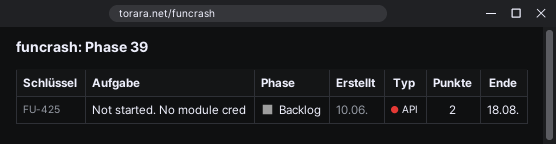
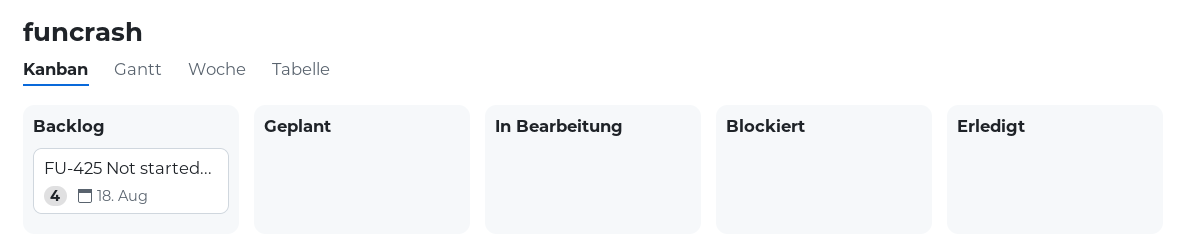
FU-425, estimate: 2 -> 4

